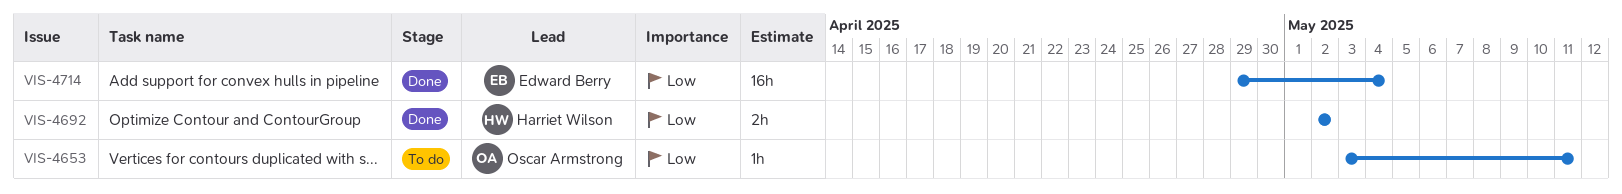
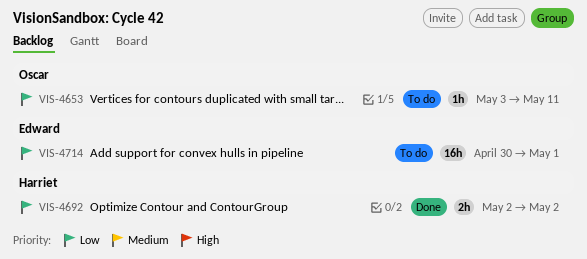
VIS-4714, status: Done -> To do
VIS-4714, start: Apr 29 -> Apr 30
VIS-4714, due: May 4 -> May 1

